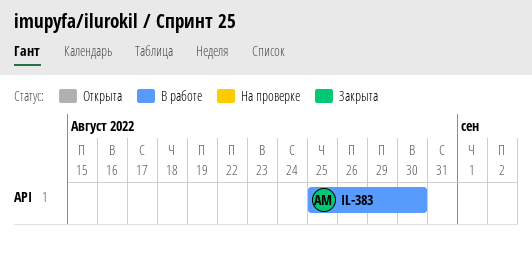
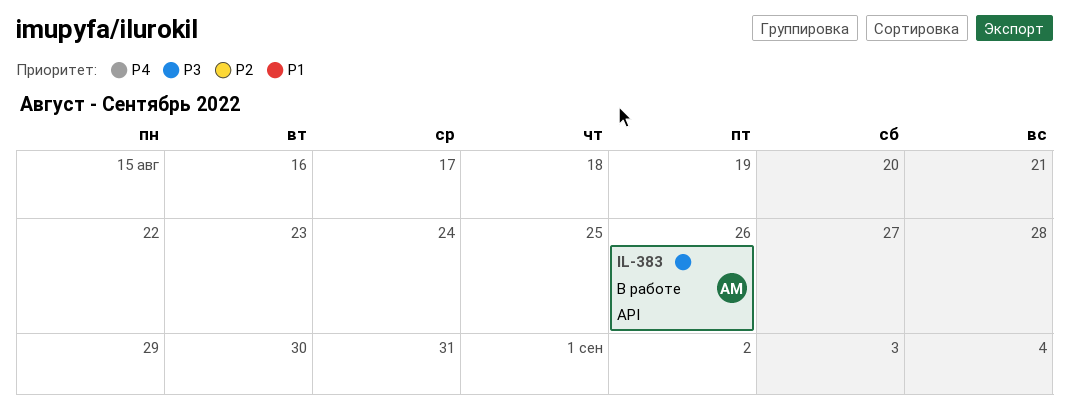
IL-383, due: Aug 30 -> Aug 26

